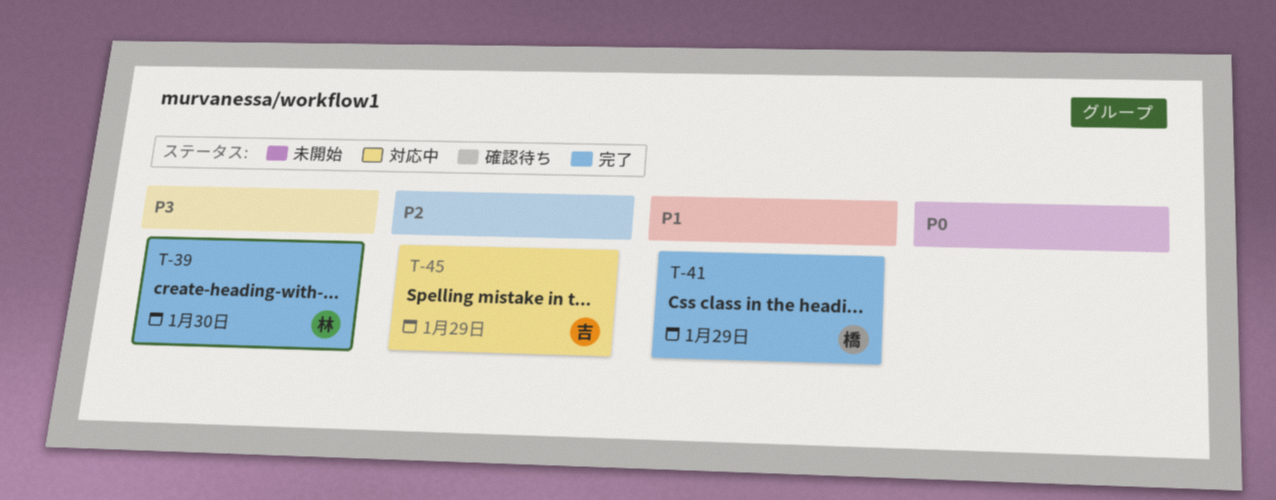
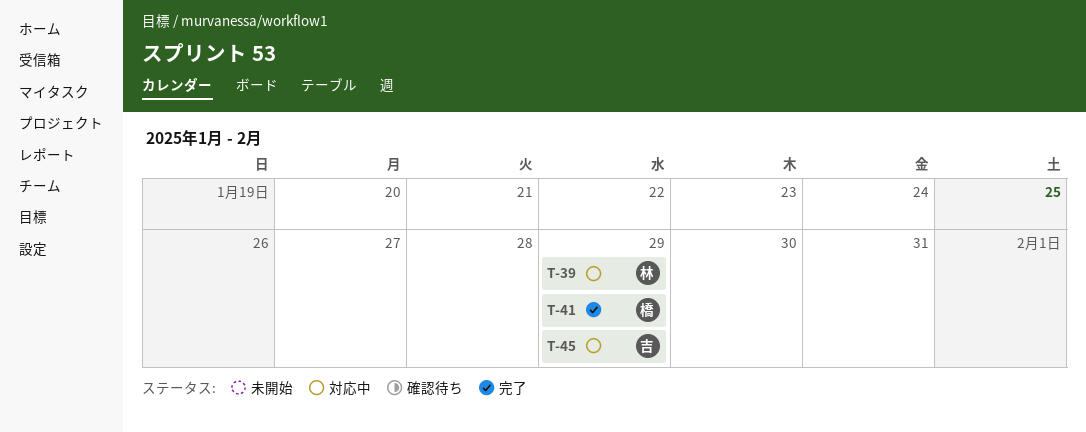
T-39, status: 完了 -> 対応中
T-39, due: Jan 30 -> Jan 29

